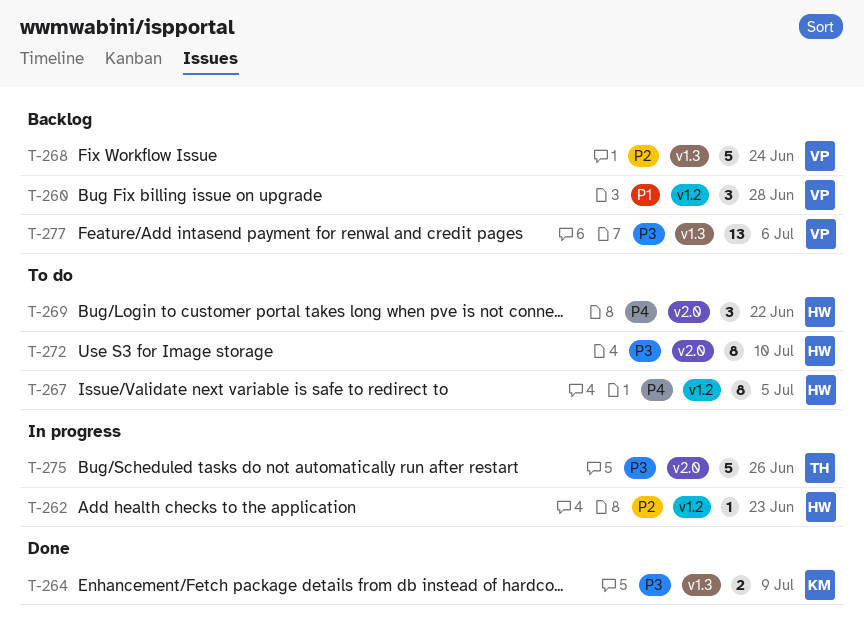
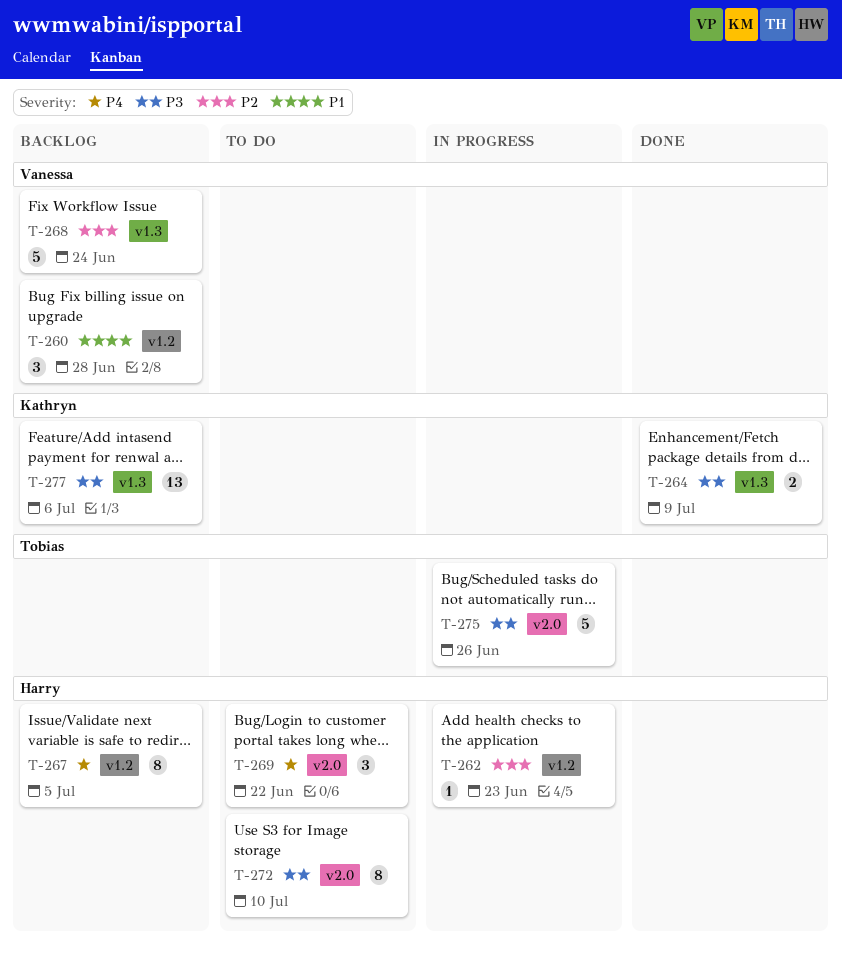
T-267, status: To do -> Backlog
T-277, owner: Vanessa -> Kathryn

